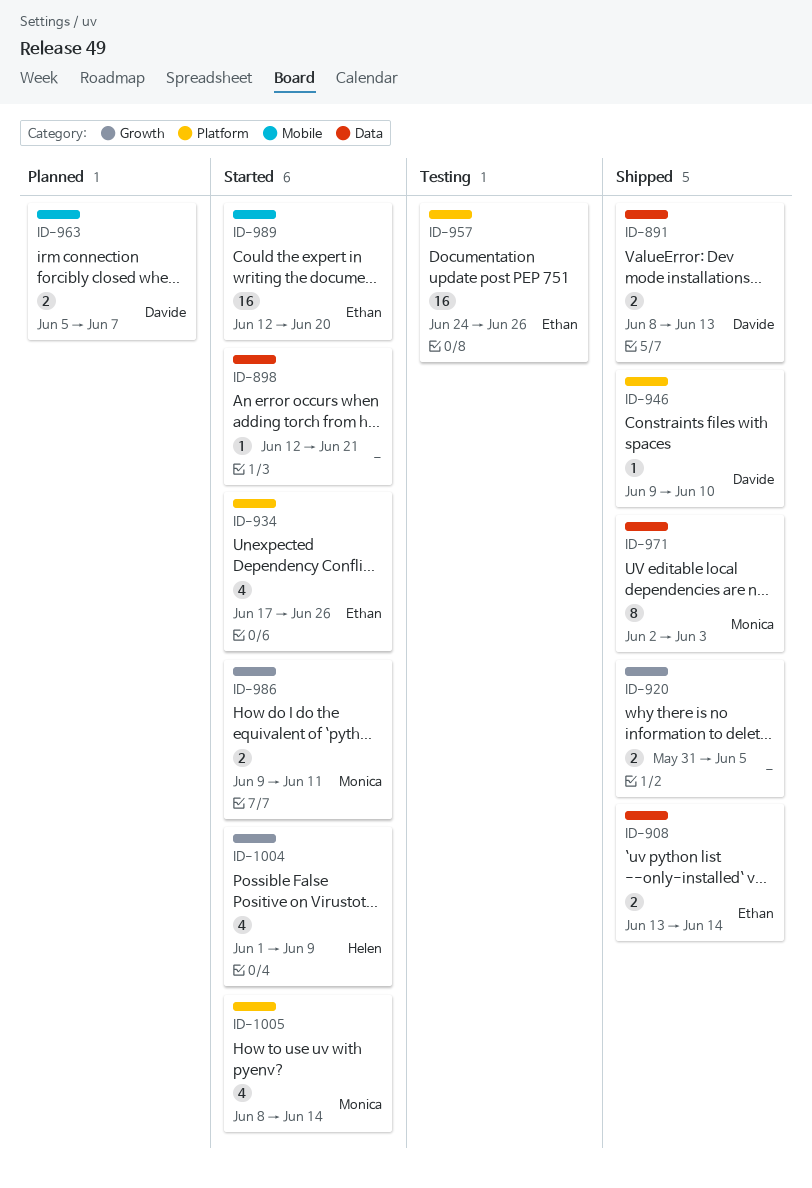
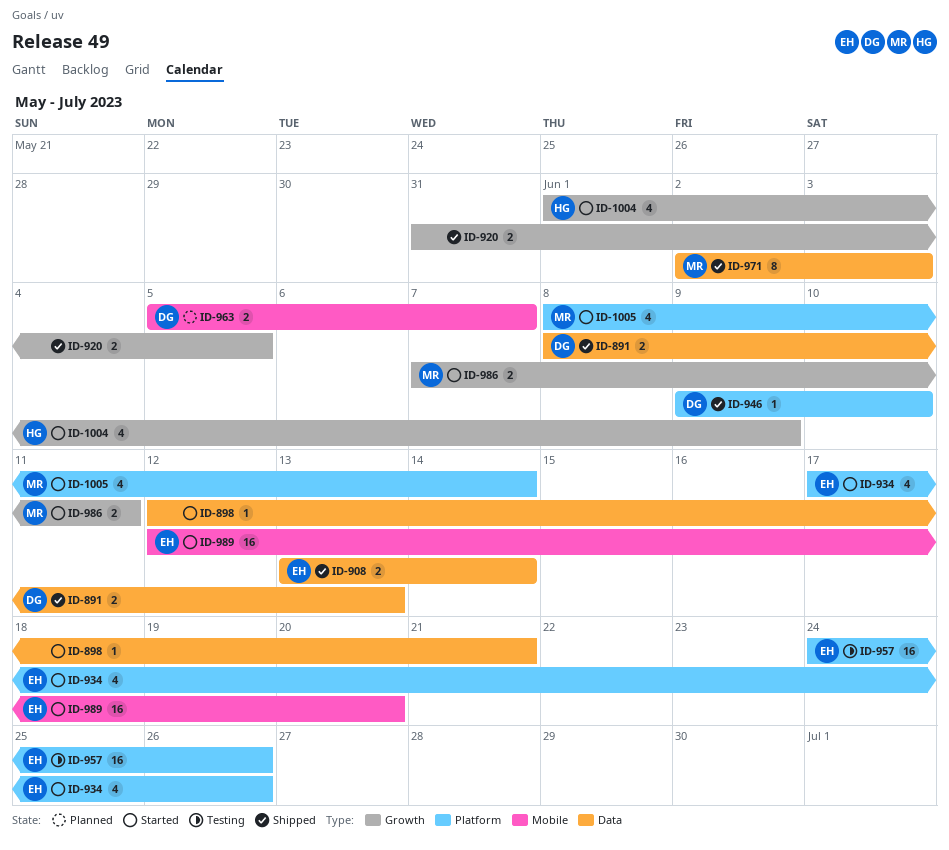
ID-986, start: Jun 9 -> Jun 7

